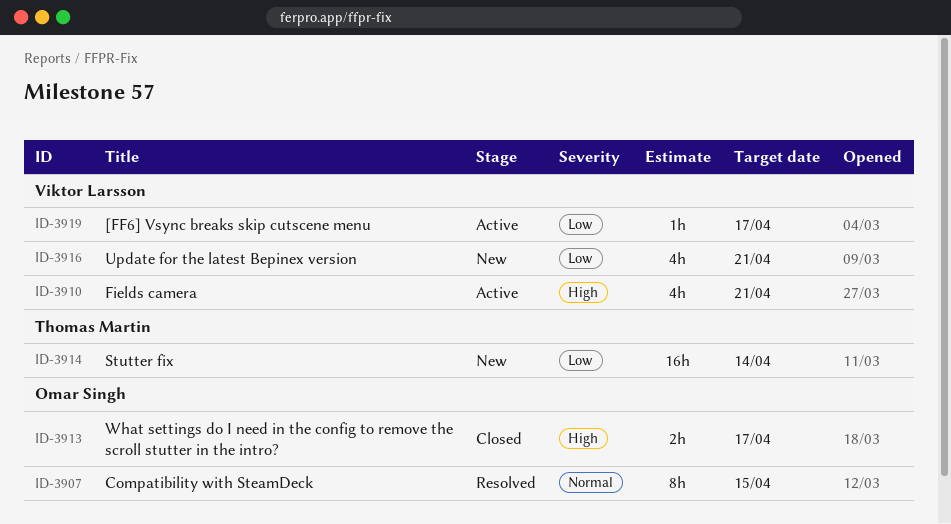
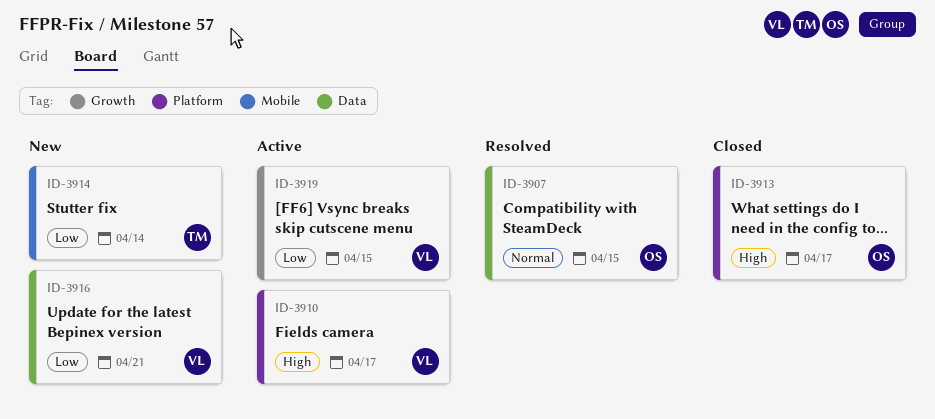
ID-3910, due: Apr 21 -> Apr 17
ID-3919, due: Apr 17 -> Apr 15

